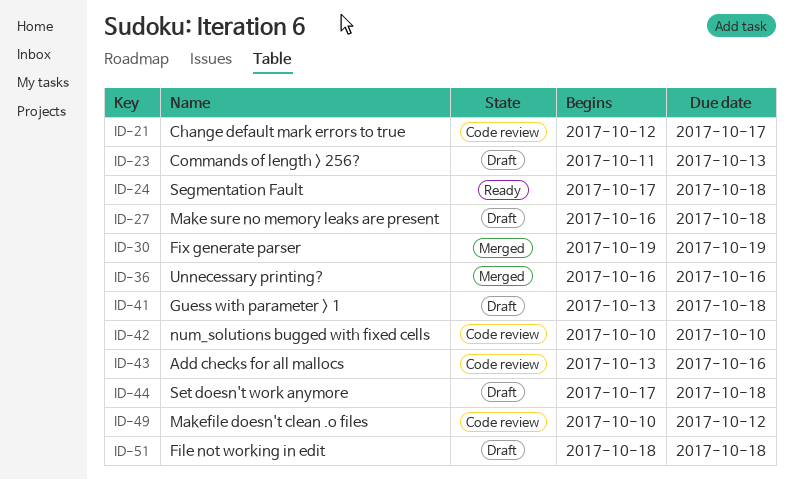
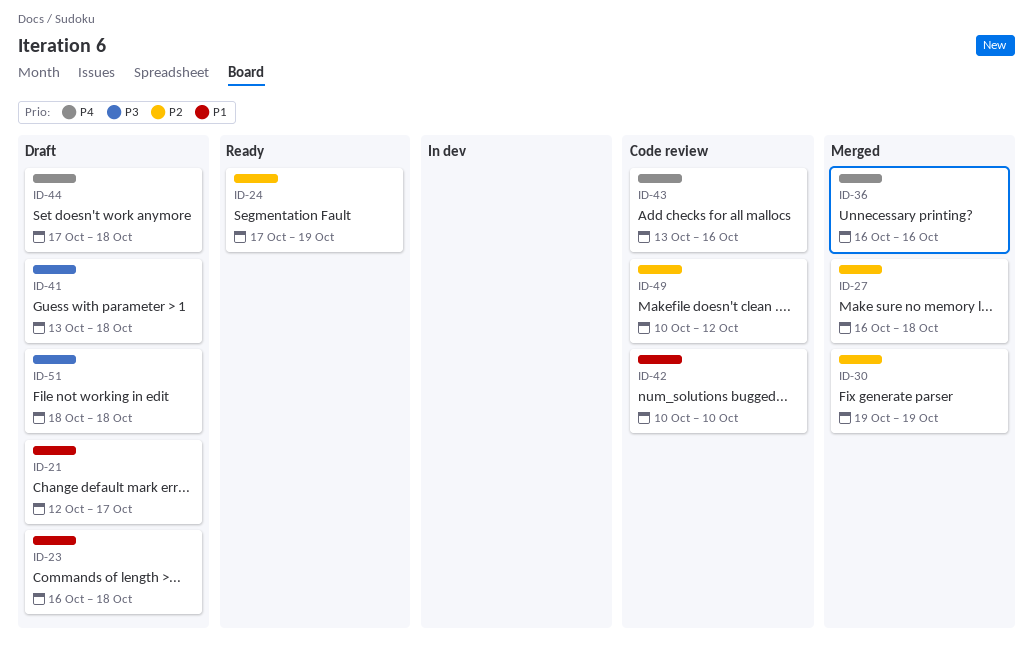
ID-21, status: Code review -> Draft
ID-23, start: Oct 11 -> Oct 16
ID-23, due: Oct 13 -> Oct 18
ID-24, due: Oct 18 -> Oct 19
ID-27, status: Draft -> Merged

